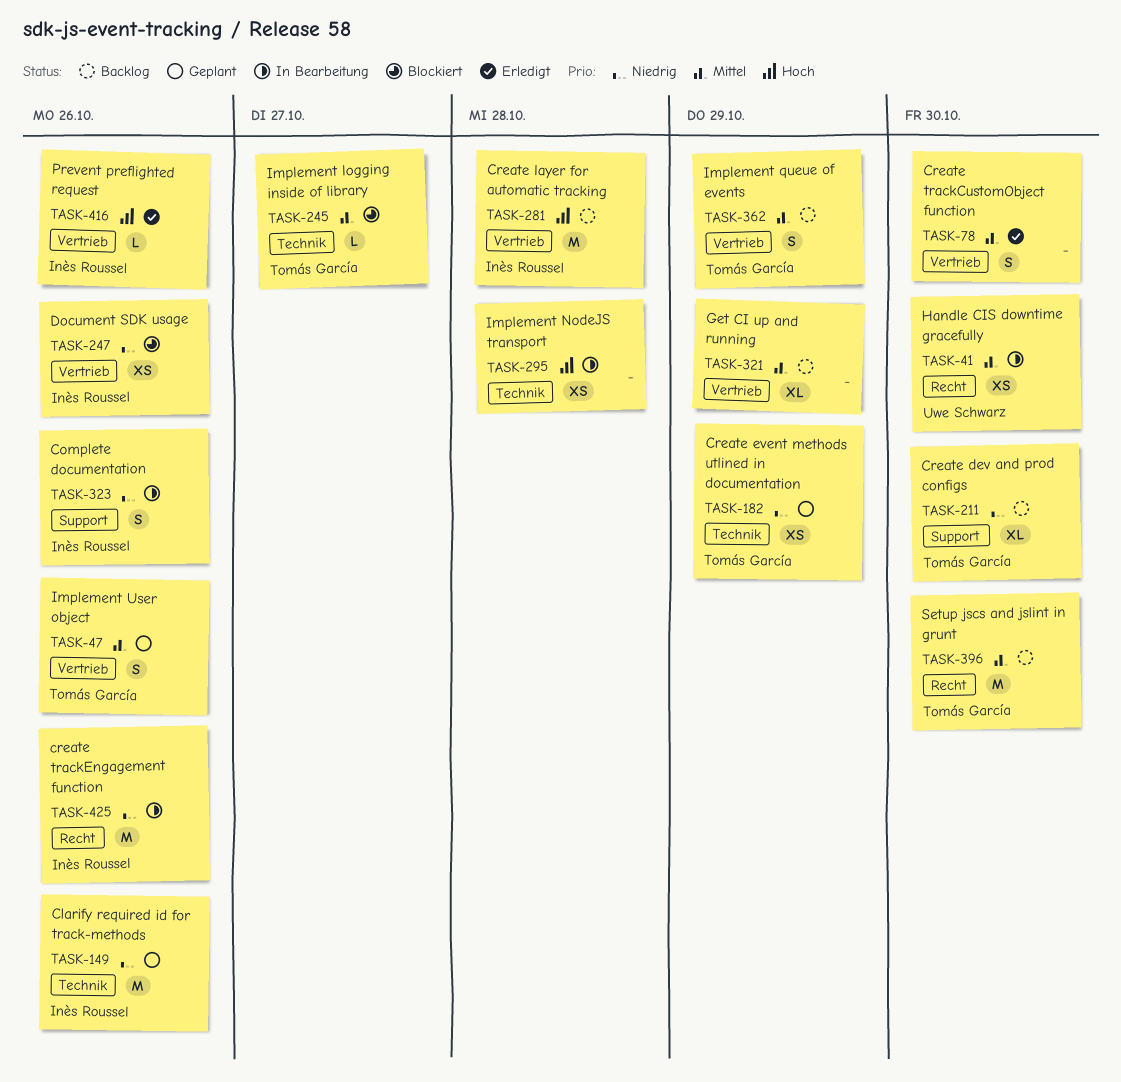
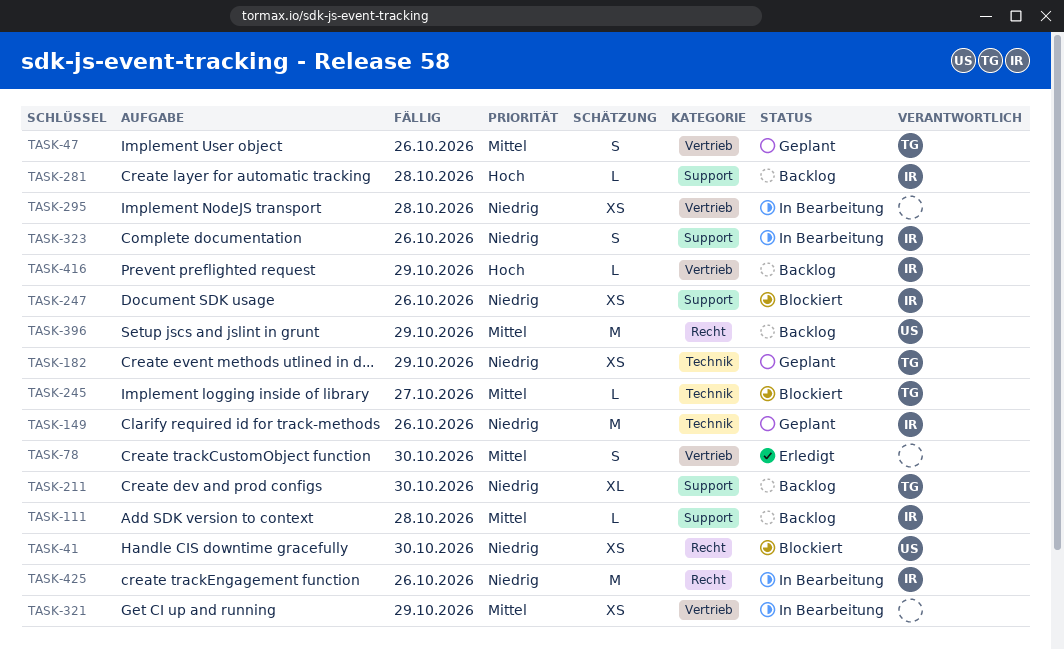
TASK-41, status: In Bearbeitung -> Blockiert
TASK-41, priority: Mittel -> Niedrig
TASK-111: none -> present
TASK-247, label: Vertrieb -> Support
TASK-281, label: Vertrieb -> Support
TASK-281, estimate: M -> L
TASK-295, priority: Hoch -> Niedrig
TASK-295, label: Technik -> Vertrieb
TASK-321, status: Backlog -> In Bearbeitung
TASK-321, estimate: XL -> XS
TASK-362: present -> none
TASK-396, owner: Tomás García -> Uwe Schwarz
TASK-396, due: Oct 30 -> Oct 29
TASK-416, status: Erledigt -> Backlog
TASK-416, due: Oct 26 -> Oct 29

